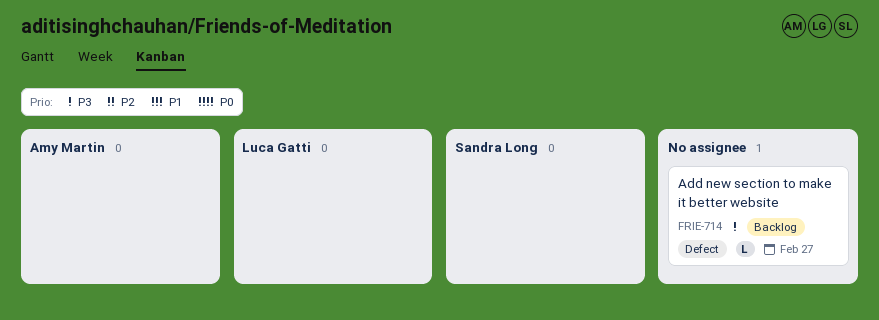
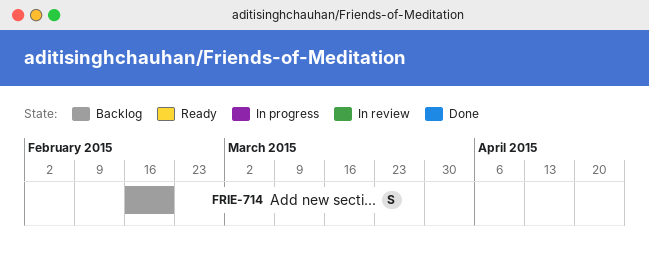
FRIE-714, estimate: L -> S
FRIE-714, due: Feb 27 -> Feb 20

